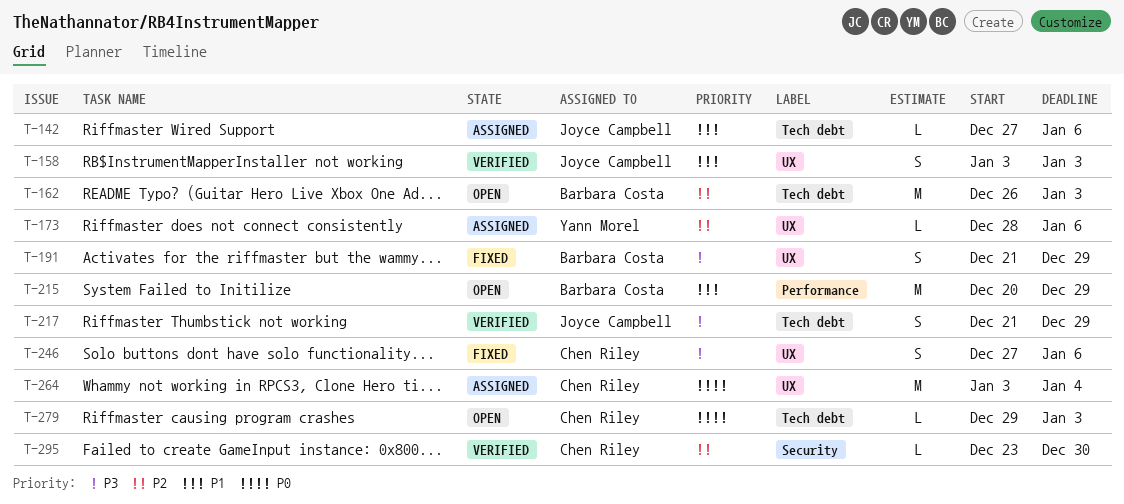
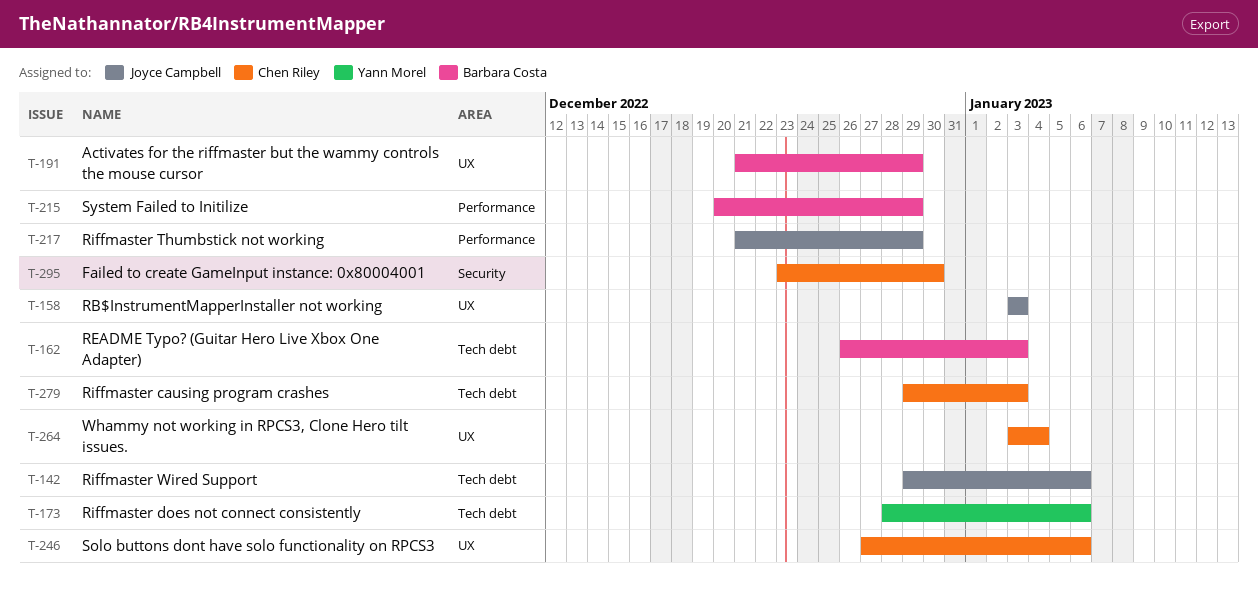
T-142, start: Dec 27 -> Dec 29
T-173, label: UX -> Tech debt
T-217, label: Tech debt -> Performance

